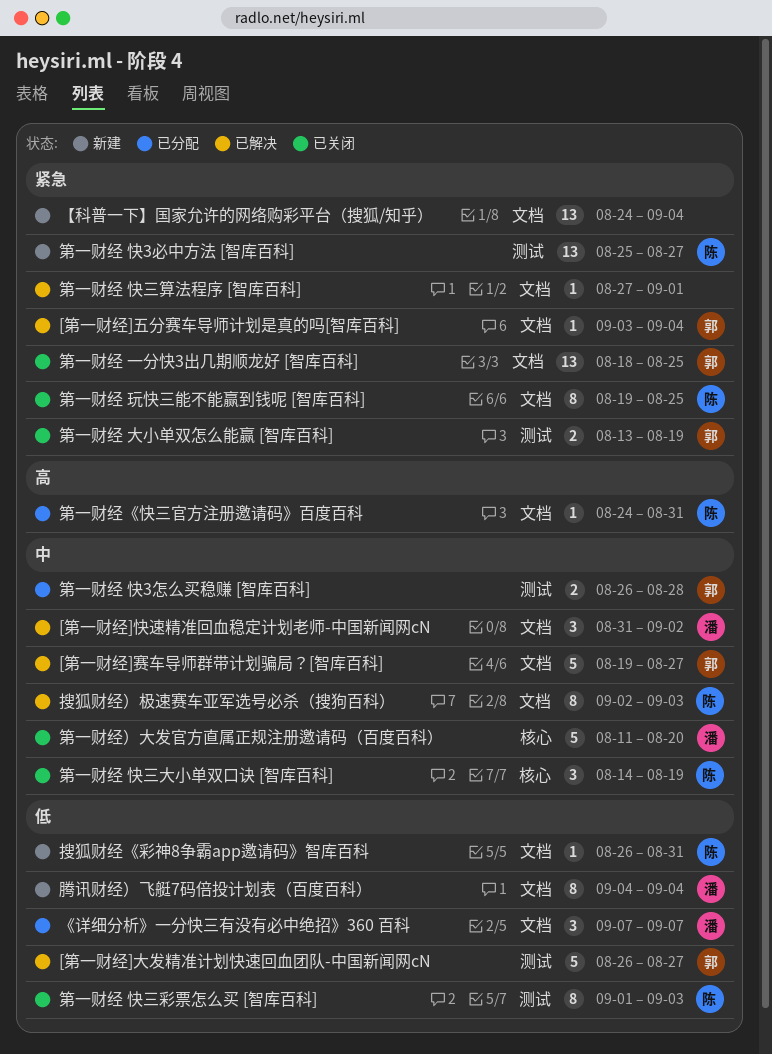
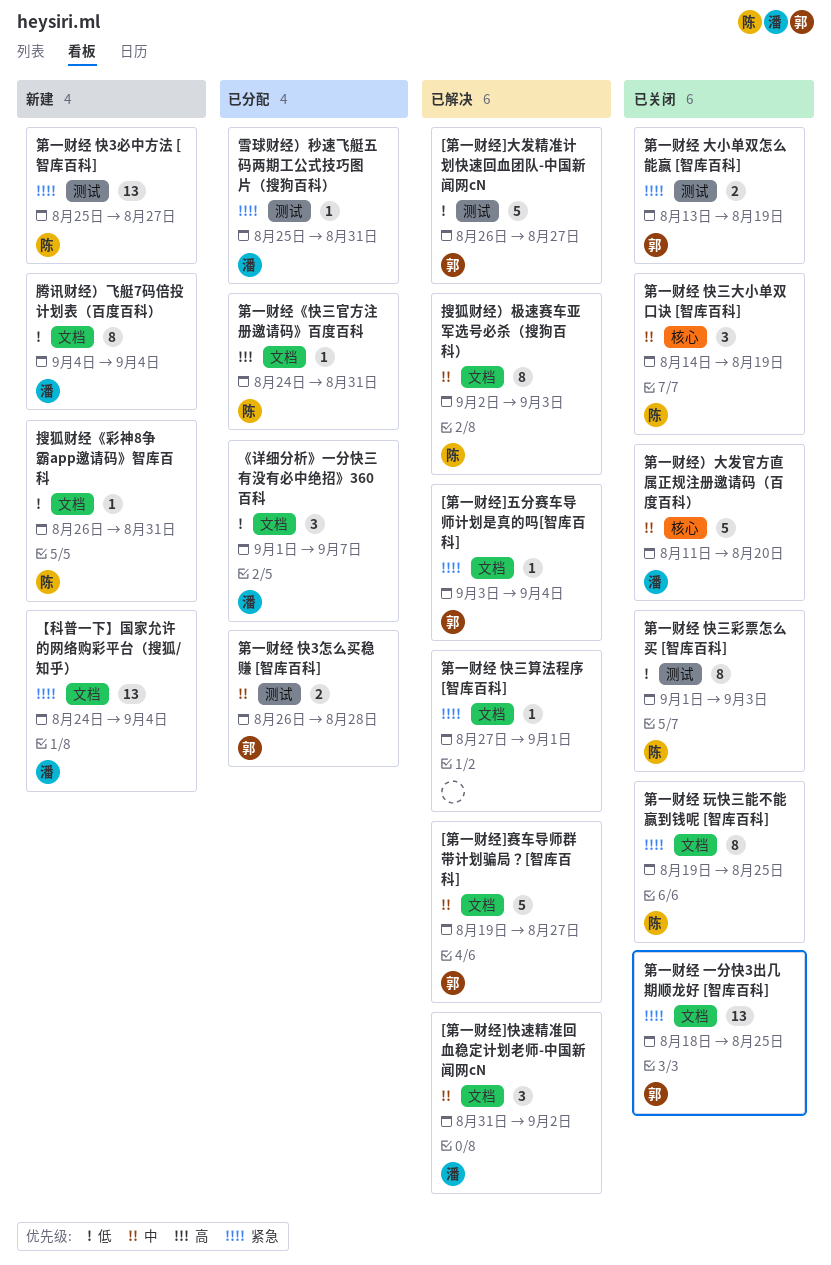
《详细分析》一分快三有没有必中绝招》360 百科, start: Sep 7 -> Sep 1
【科普一下】国家允许的网络购彩平台（搜狐/知乎）, owner: none -> 潘
雪球财经）秒速飞艇五码两期工公式技巧图片（搜狗百科）: none -> present

